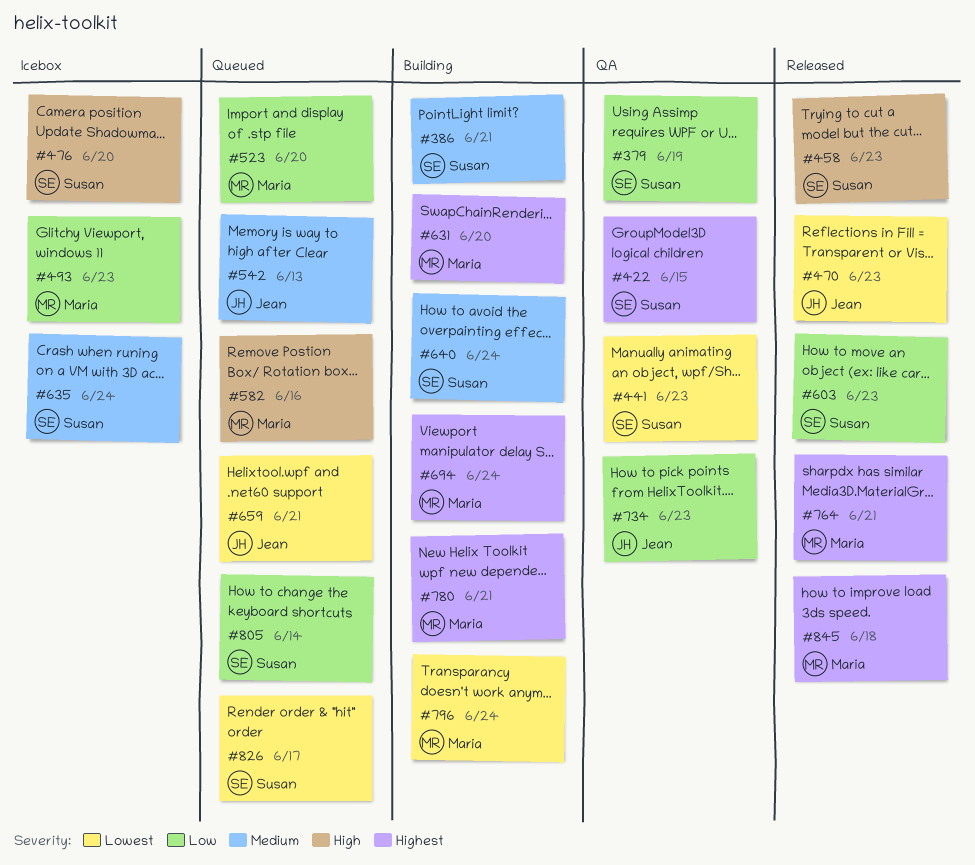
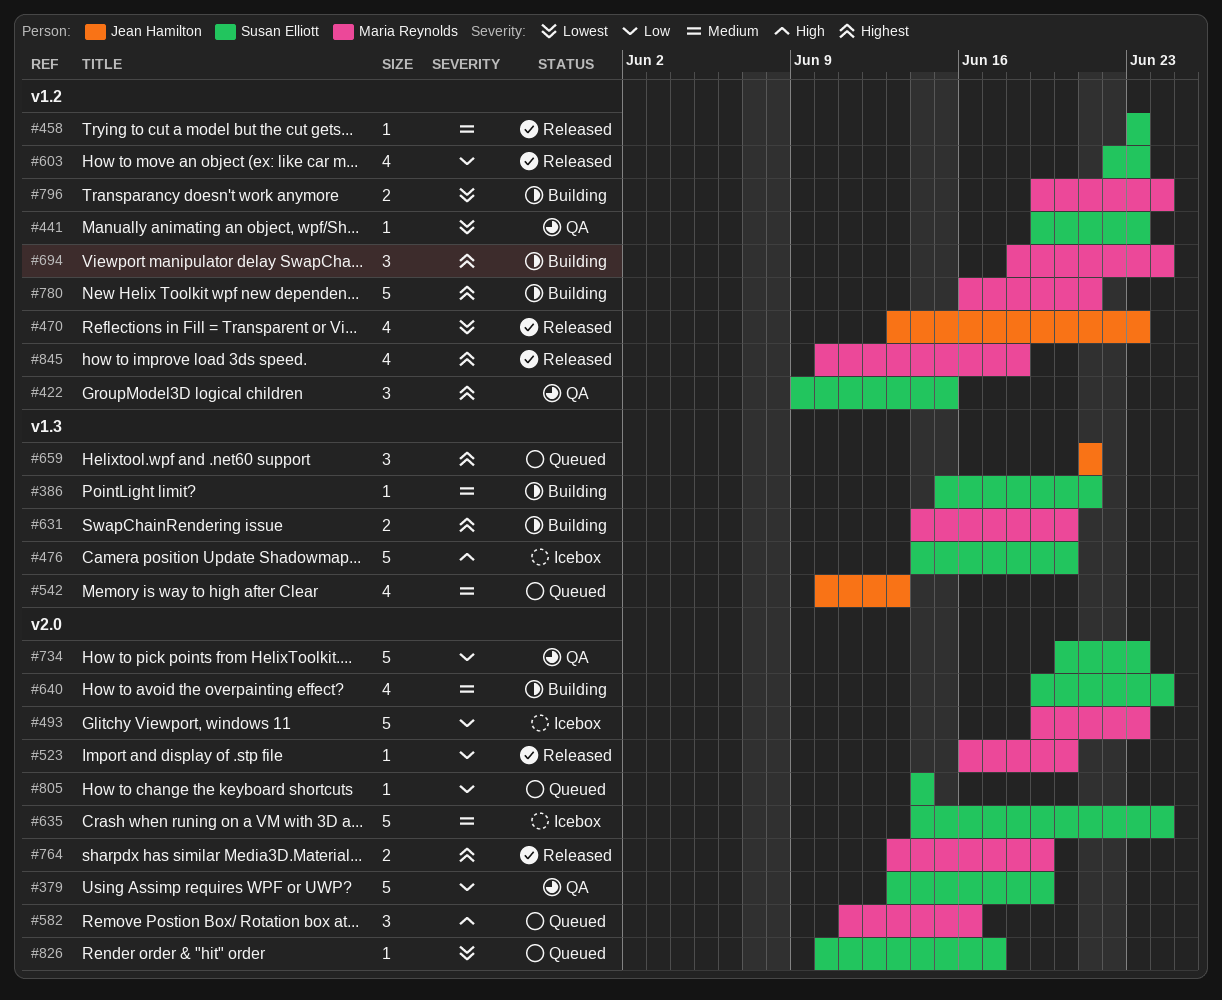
#458, priority: High -> Medium
#523, status: Queued -> Released
#659, priority: Lowest -> Highest
#734, owner: Jean Hamilton -> Susan Elliott
#764, due: Jun 21 -> Jun 19

